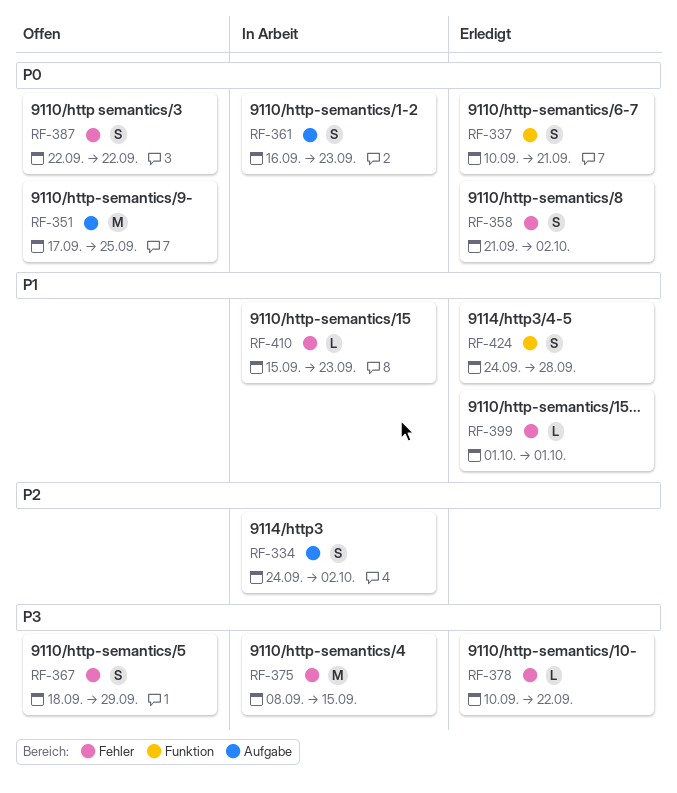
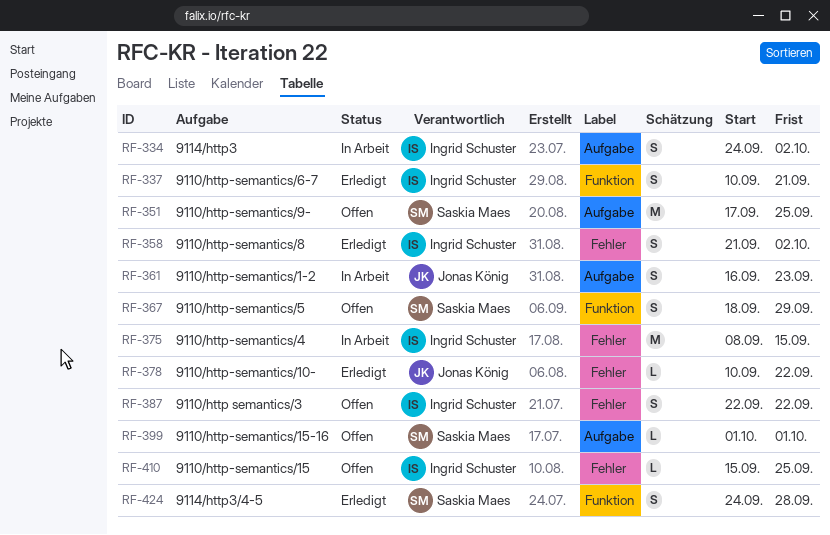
RF-367, label: Fehler -> Funktion
RF-399, status: Erledigt -> Offen
RF-399, label: Fehler -> Aufgabe
RF-410, status: In Arbeit -> Offen
RF-410, due: Sep 23 -> Sep 25

